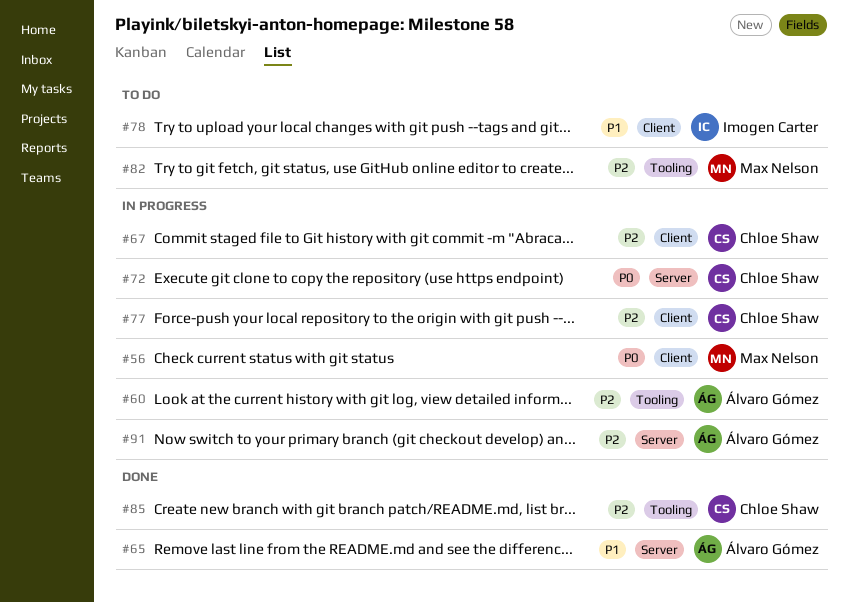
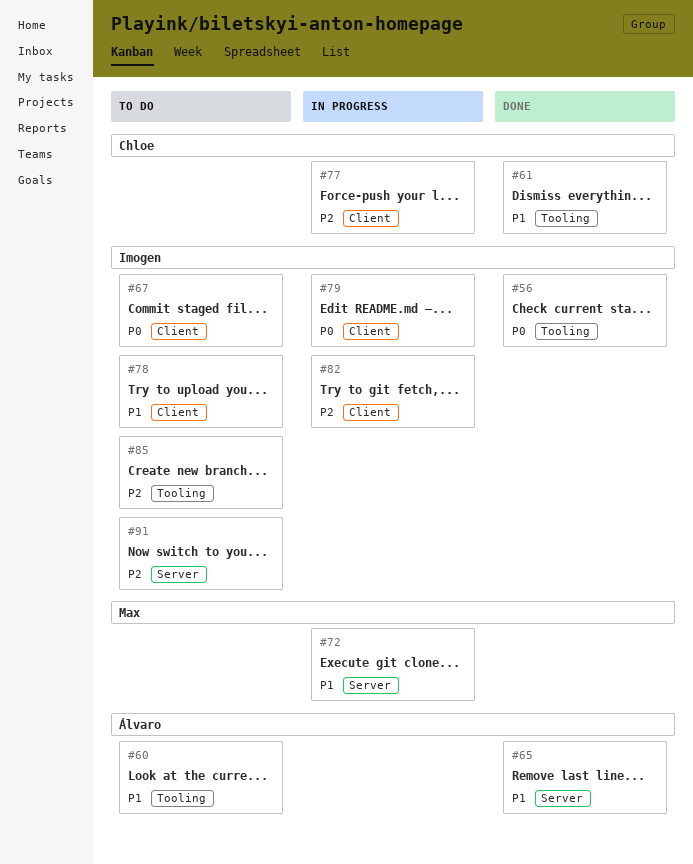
#56, status: In progress -> Done
#56, owner: Max Nelson -> Imogen Carter
#56, label: Client -> Tooling
#60, status: In progress -> To do
#60, priority: P2 -> P1
#61: none -> present
#67, status: In progress -> To do
#67, owner: Chloe Shaw -> Imogen Carter
#67, priority: P2 -> P0
#72, owner: Chloe Shaw -> Max Nelson
#72, priority: P0 -> P1
#79: none -> present
#82, status: To do -> In progress
#82, owner: Max Nelson -> Imogen Carter
#82, label: Tooling -> Client
#85, status: Done -> To do
#85, owner: Chloe Shaw -> Imogen Carter
#91, status: In progress -> To do
#91, owner: Álvaro Gómez -> Imogen Carter

